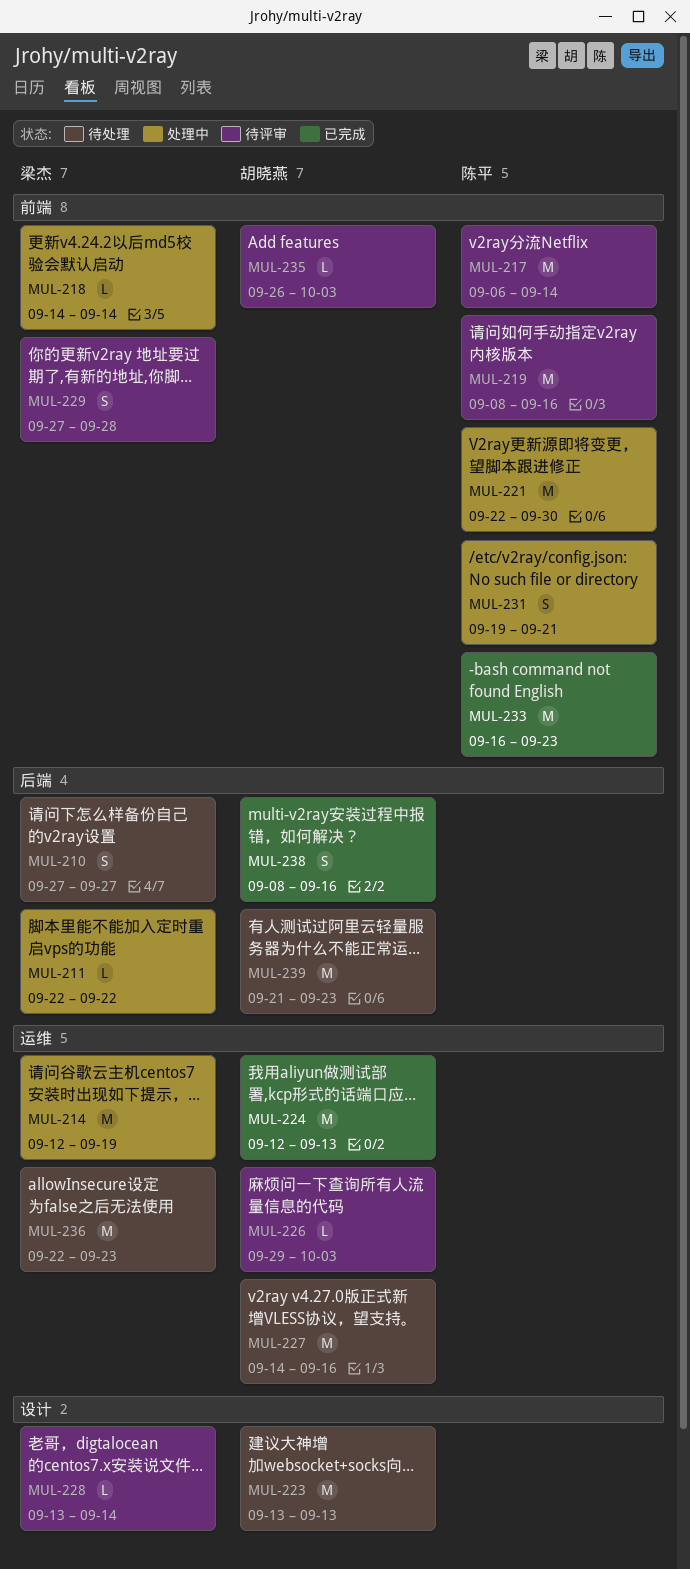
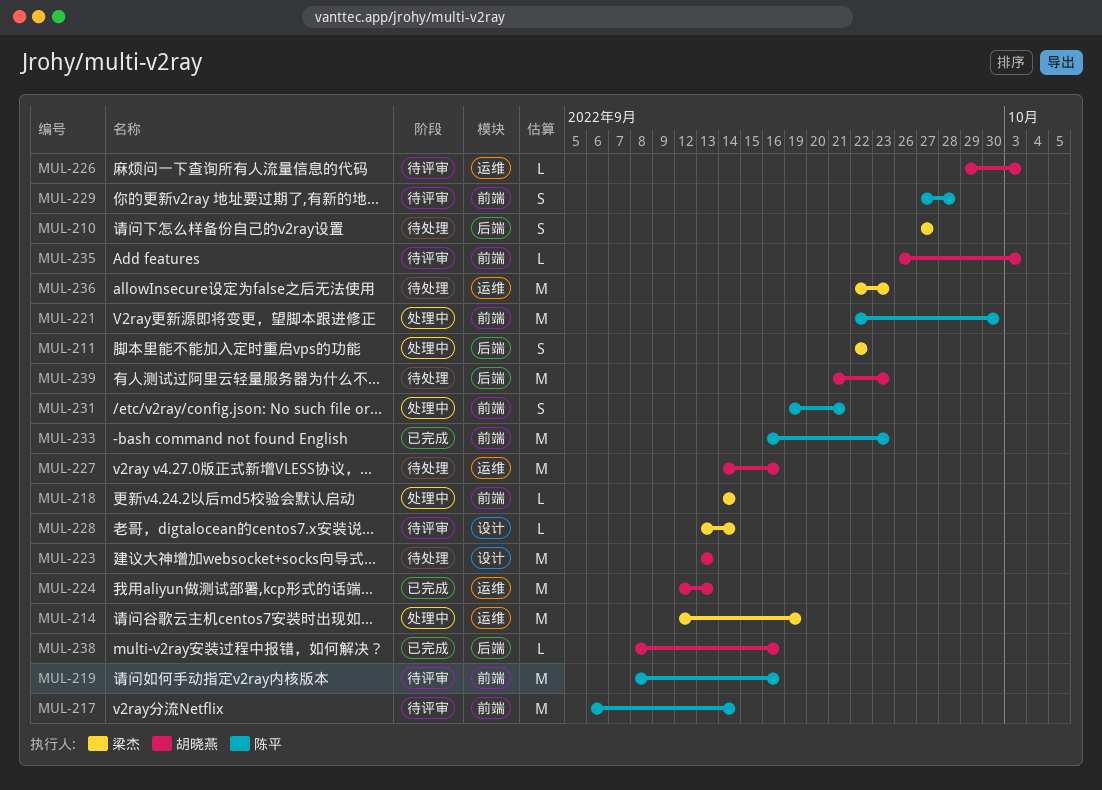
MUL-211, estimate: L -> S
MUL-229, owner: 梁杰 -> 陈平
MUL-238, estimate: S -> L

